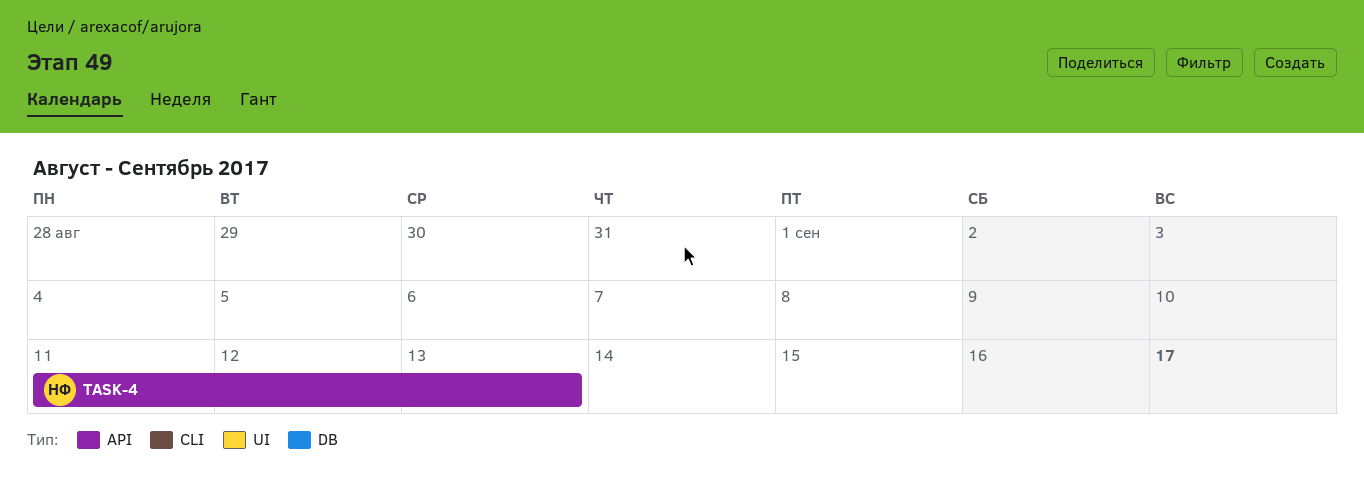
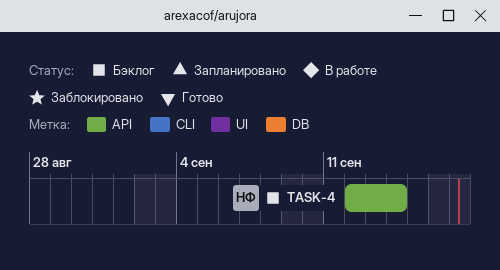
TASK-4, start: Sep 11 -> Sep 12
TASK-4, due: Sep 13 -> Sep 14

